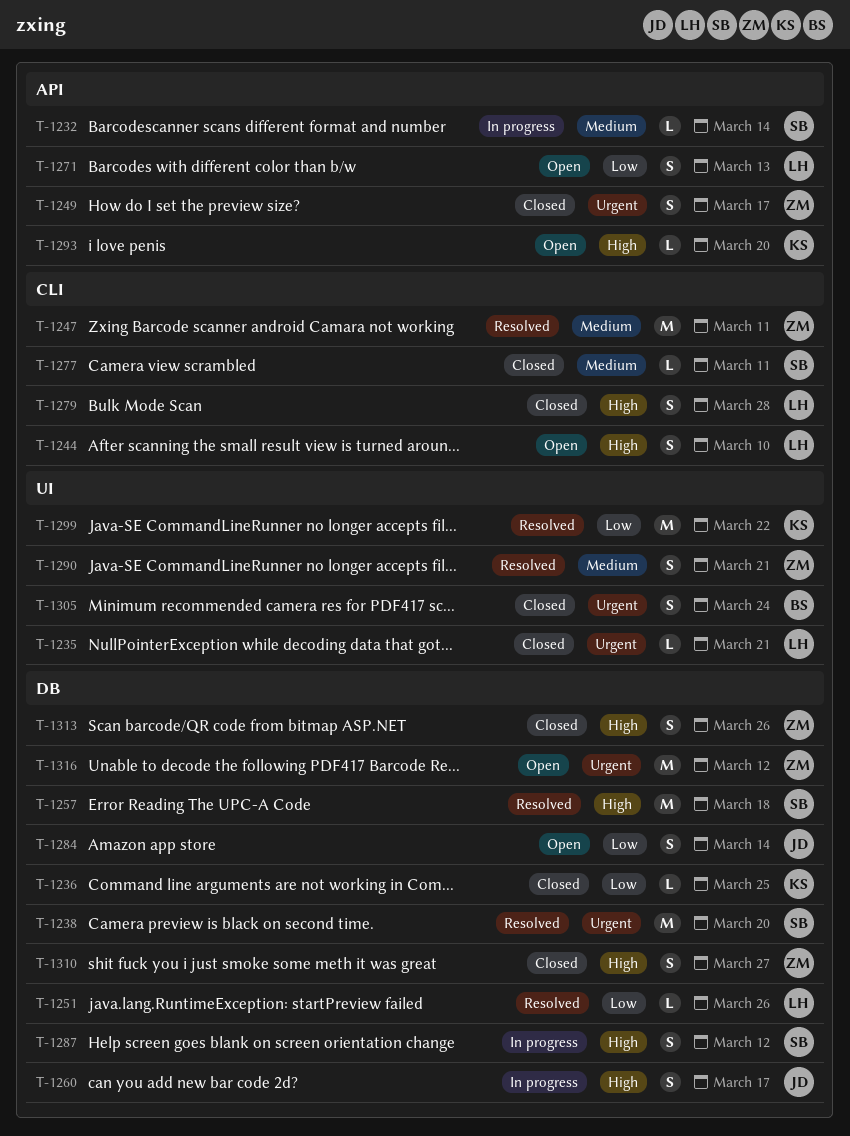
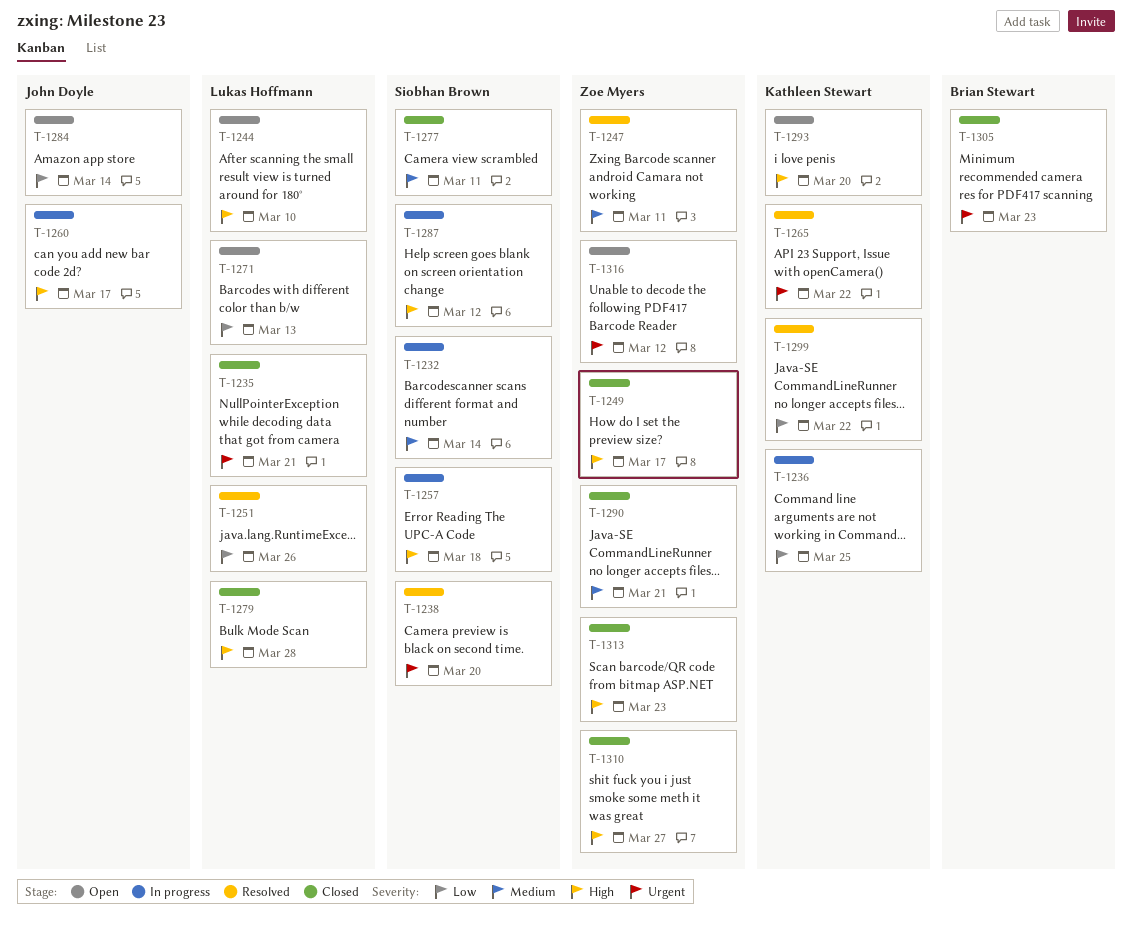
T-1236, status: Closed -> In progress
T-1249, priority: Urgent -> High
T-1257, status: Resolved -> In progress
T-1265: none -> present
T-1290, status: Resolved -> Closed
T-1305, due: Mar 24 -> Mar 23
T-1313, due: Mar 26 -> Mar 23

